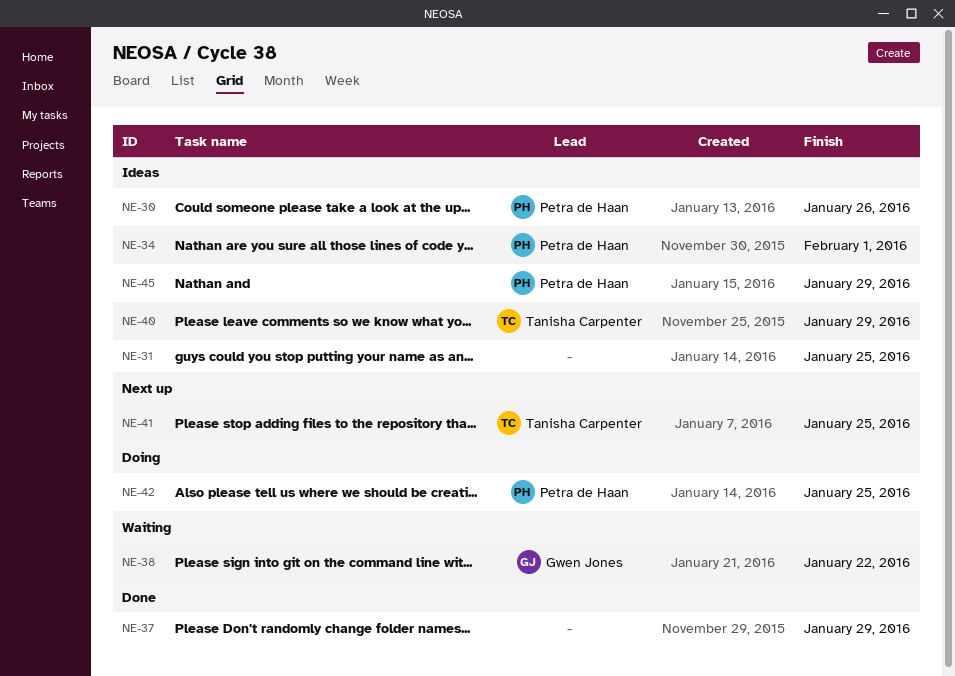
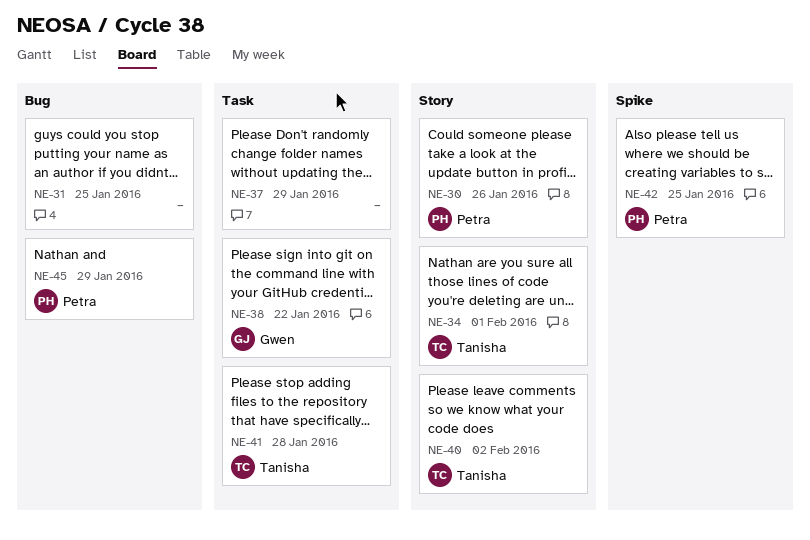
NE-34, owner: Petra de Haan -> Tanisha Carpenter
NE-40, due: Jan 29 -> Feb 2
NE-41, due: Jan 25 -> Jan 28

